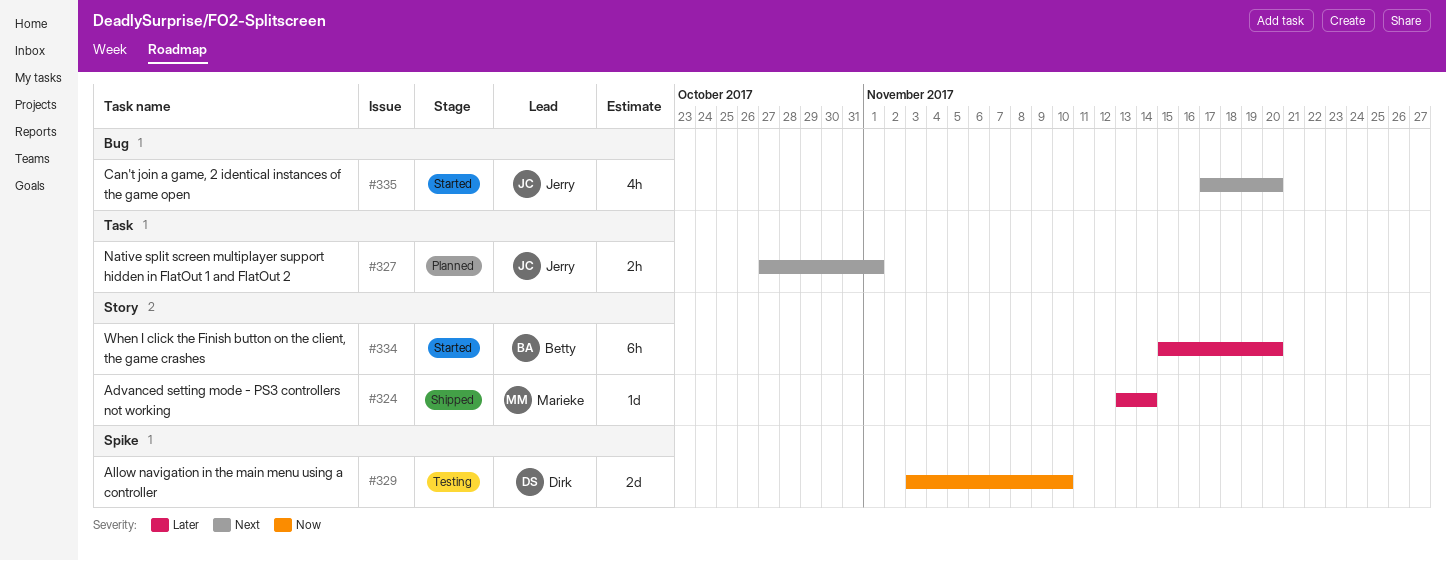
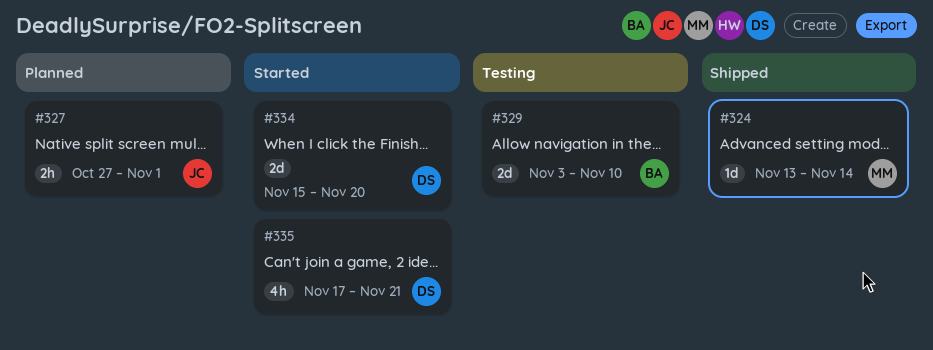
#329, owner: Dirk -> Betty
#334, owner: Betty -> Dirk
#334, estimate: 6h -> 2d
#335, owner: Jerry -> Dirk
#335, due: Nov 20 -> Nov 21

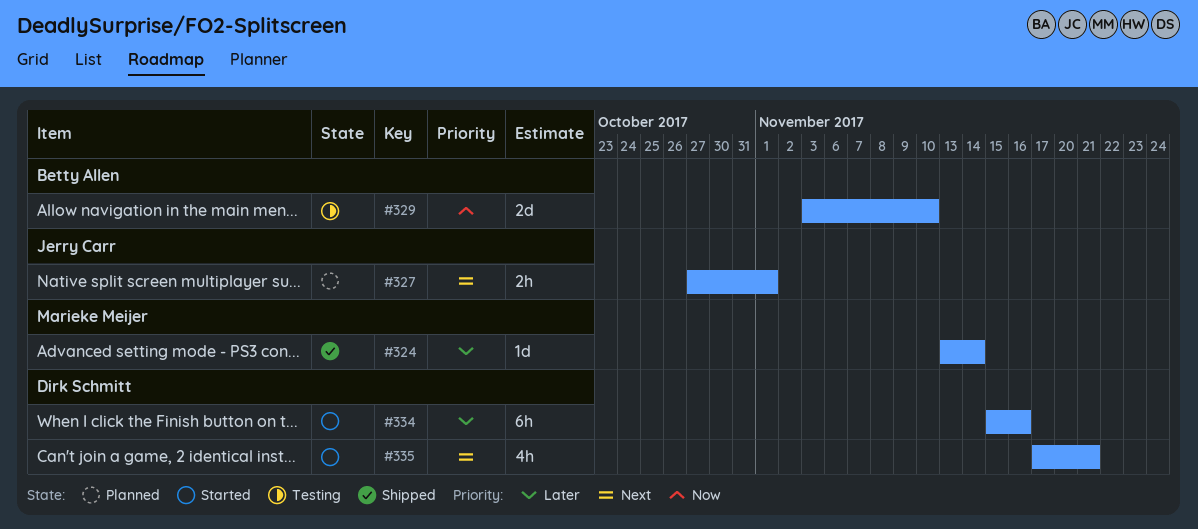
#334, estimate: 2d -> 6h
#334, due: Nov 20 -> Nov 16

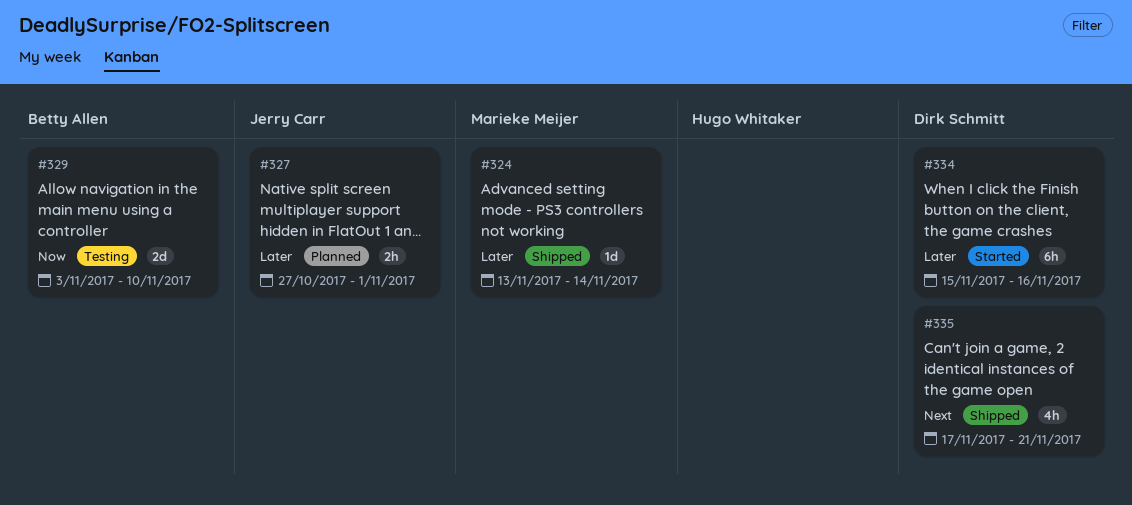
#327, priority: Next -> Later
#335, status: Started -> Shipped

